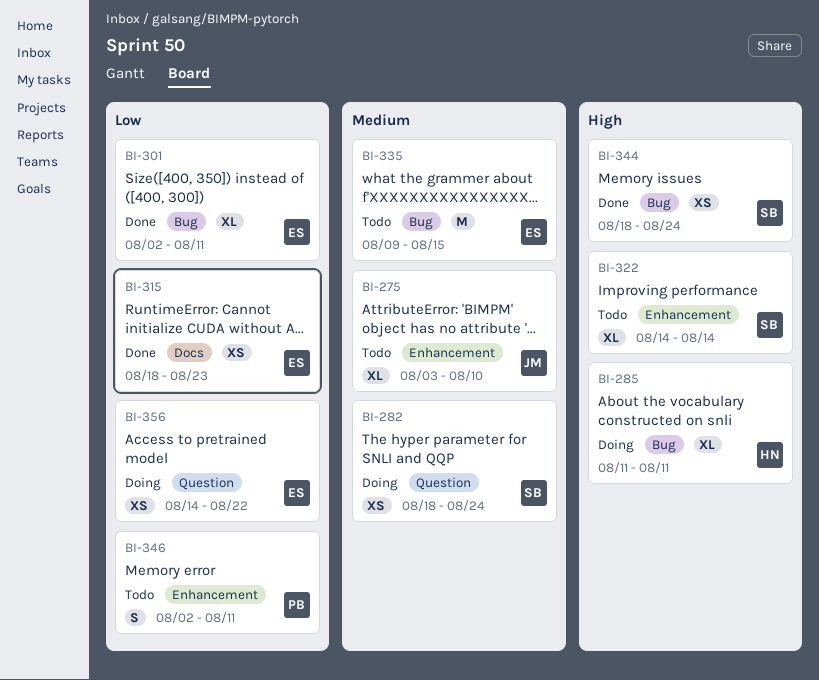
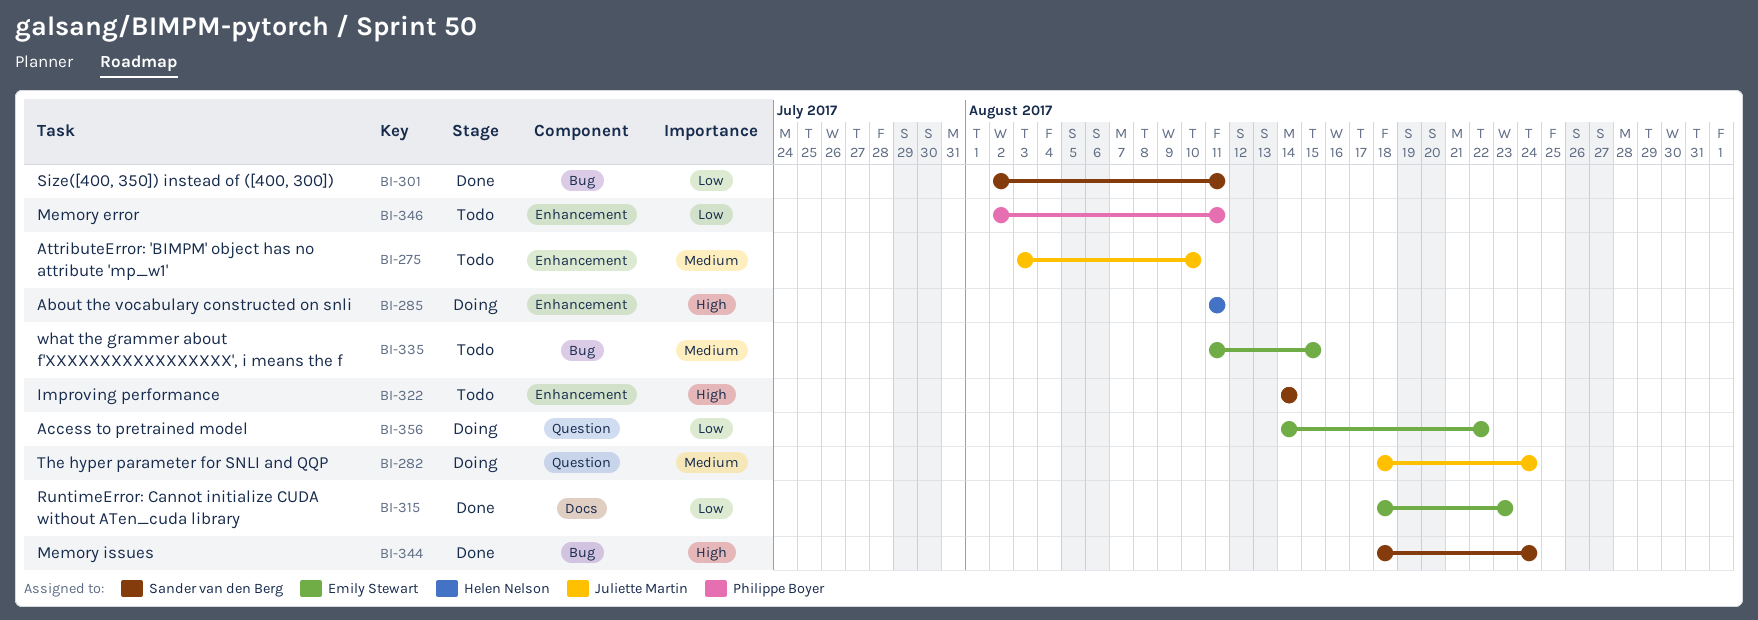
BI-282, owner: Sander van den Berg -> Juliette Martin
BI-285, label: Bug -> Enhancement
BI-301, owner: Emily Stewart -> Sander van den Berg
BI-335, start: Aug 9 -> Aug 11

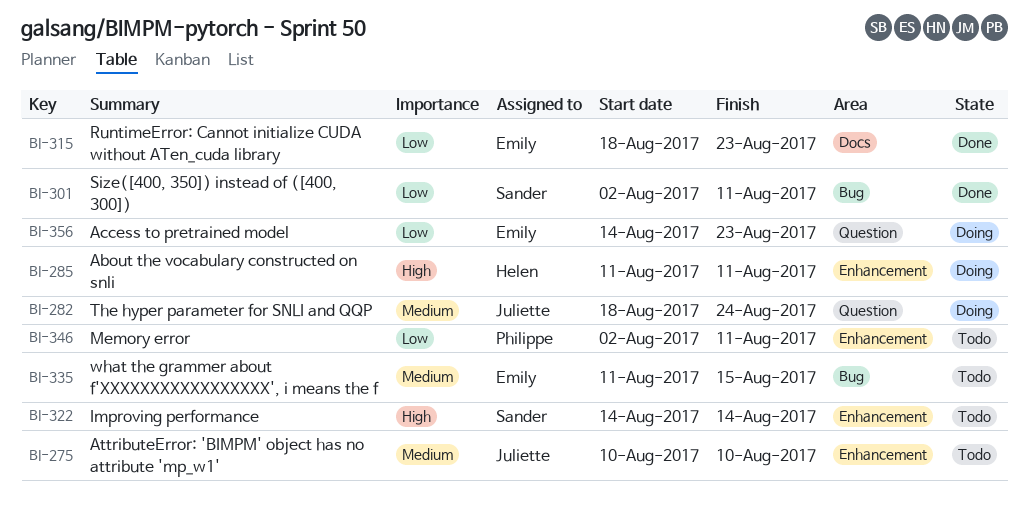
BI-275, start: Aug 3 -> Aug 10
BI-344: present -> none
BI-356, due: Aug 22 -> Aug 23

